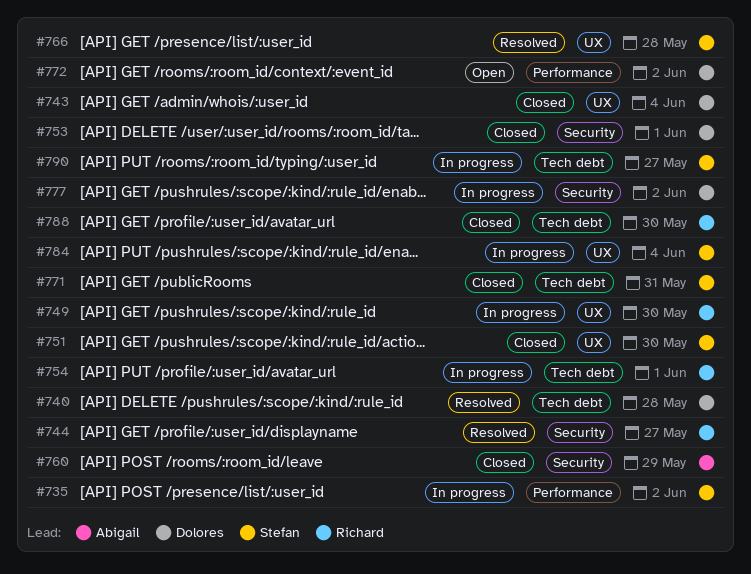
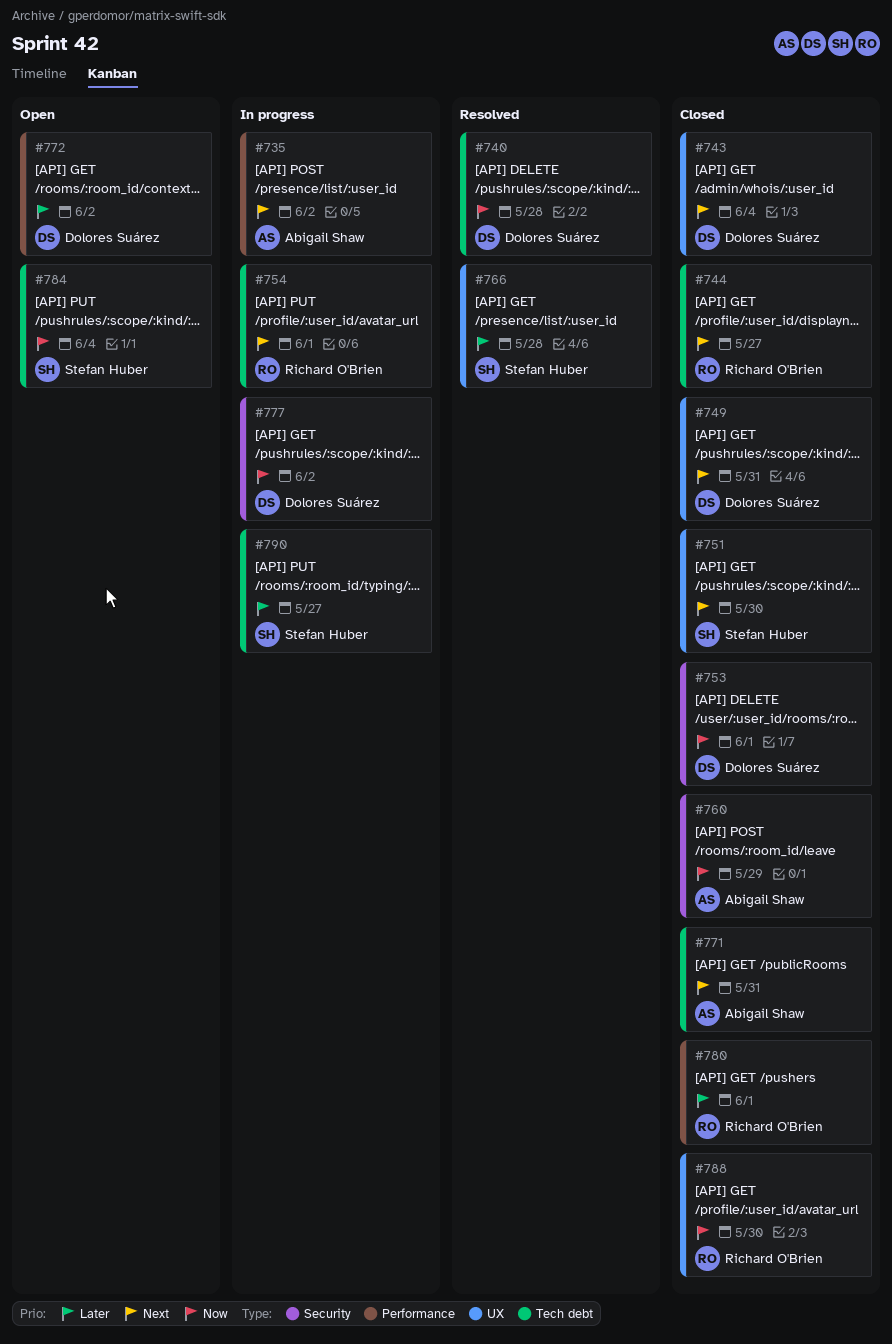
#735, owner: Stefan Huber -> Abigail Shaw
#744, status: Resolved -> Closed
#744, label: Security -> Tech debt
#749, status: In progress -> Closed
#749, owner: Richard O'Brien -> Dolores Suárez
#749, due: May 30 -> May 31
#771, owner: Stefan Huber -> Abigail Shaw
#780: none -> present
#784, status: In progress -> Open
#784, label: UX -> Tech debt
#788, label: Tech debt -> UX

